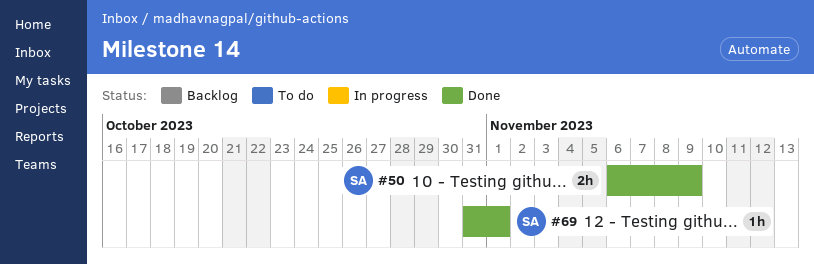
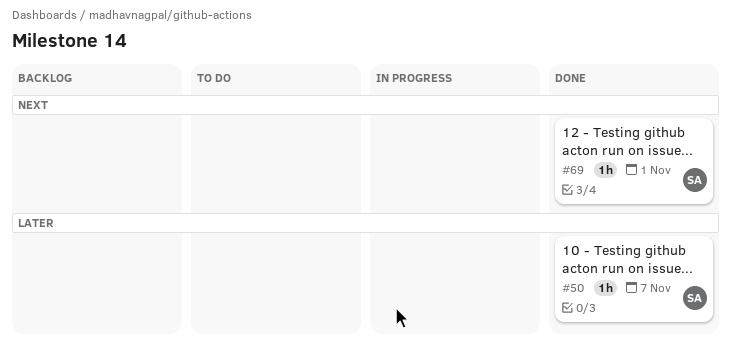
#50, estimate: 2h -> 1h
#50, due: Nov 9 -> Nov 7

